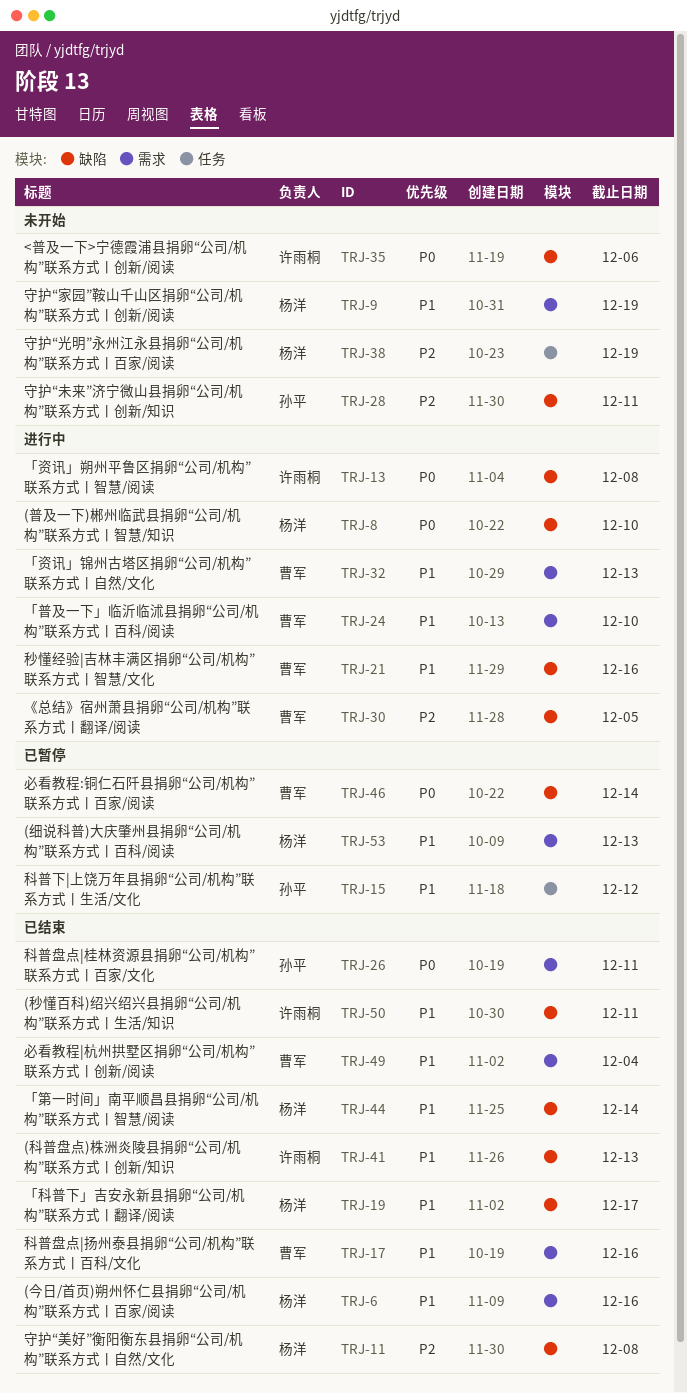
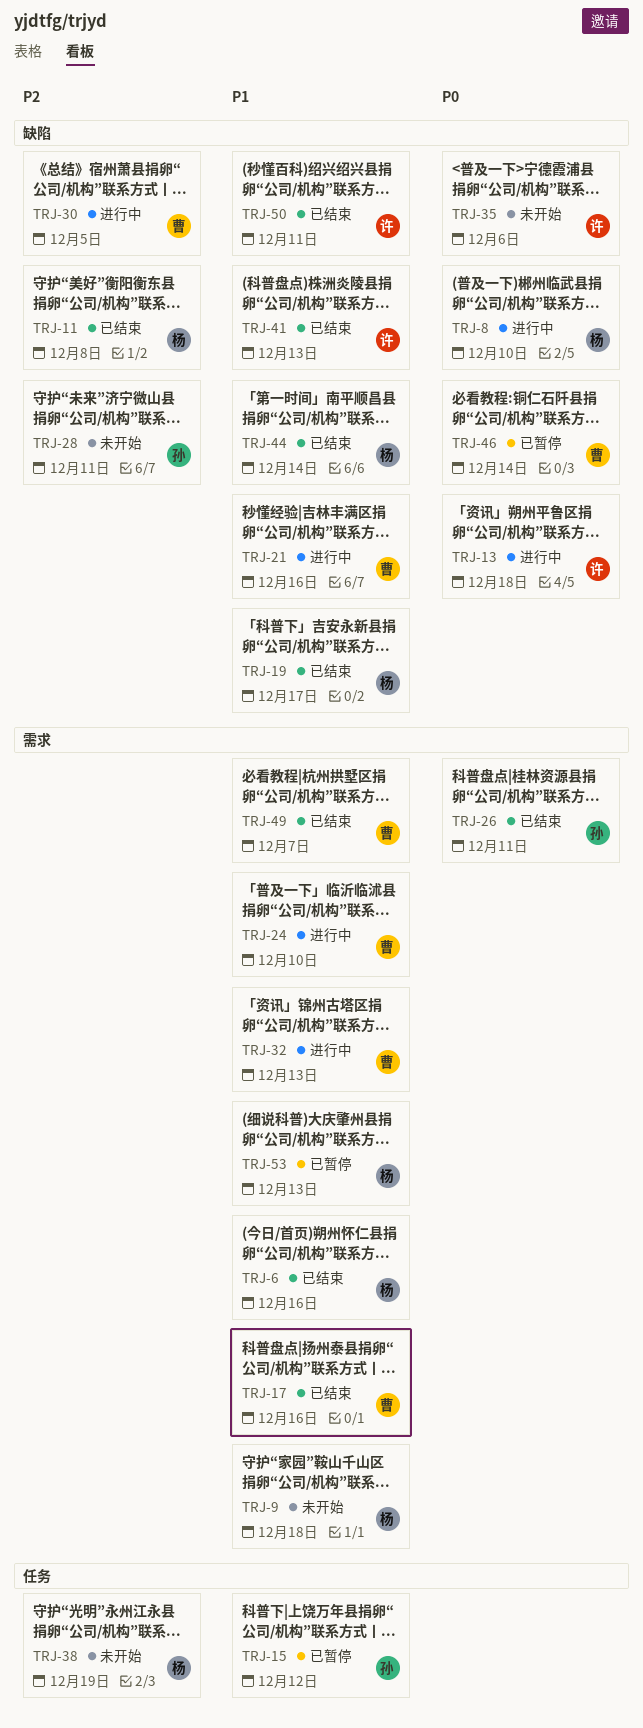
TRJ-9, due: Dec 19 -> Dec 18
TRJ-13, due: Dec 8 -> Dec 18
TRJ-49, due: Dec 4 -> Dec 7

